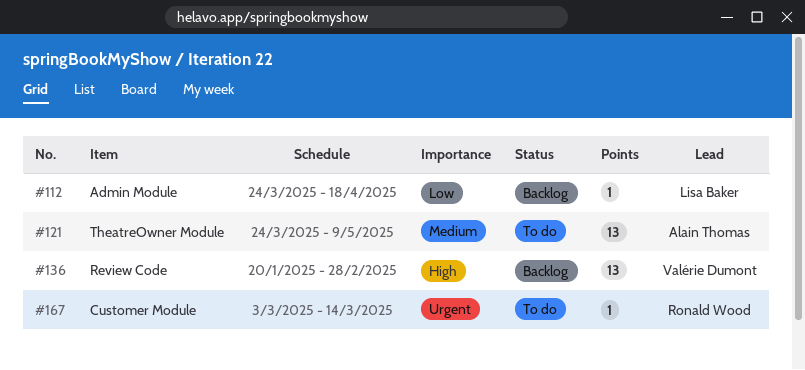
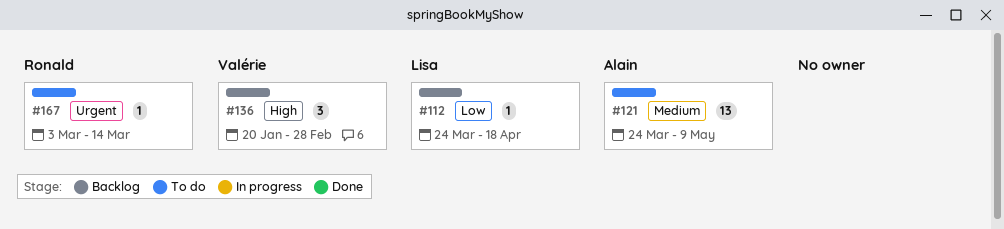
#136, estimate: 13 -> 3

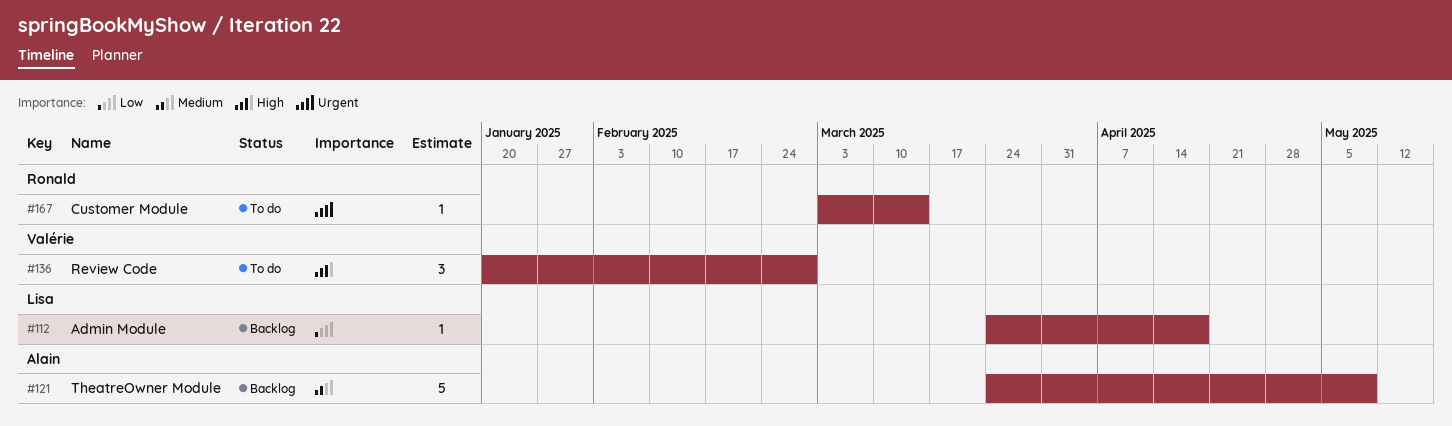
#121, status: To do -> Backlog
#121, estimate: 13 -> 5
#136, status: Backlog -> To do

